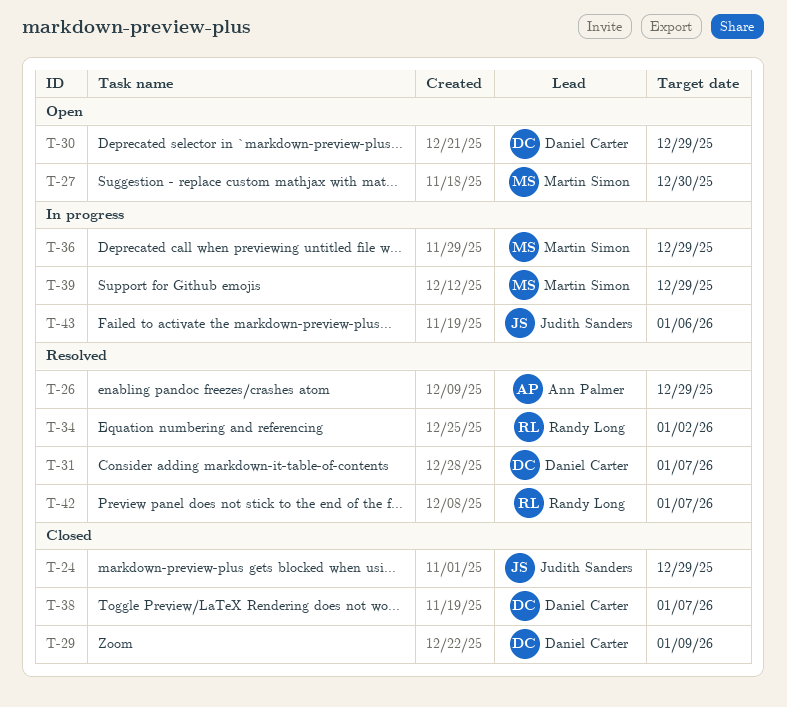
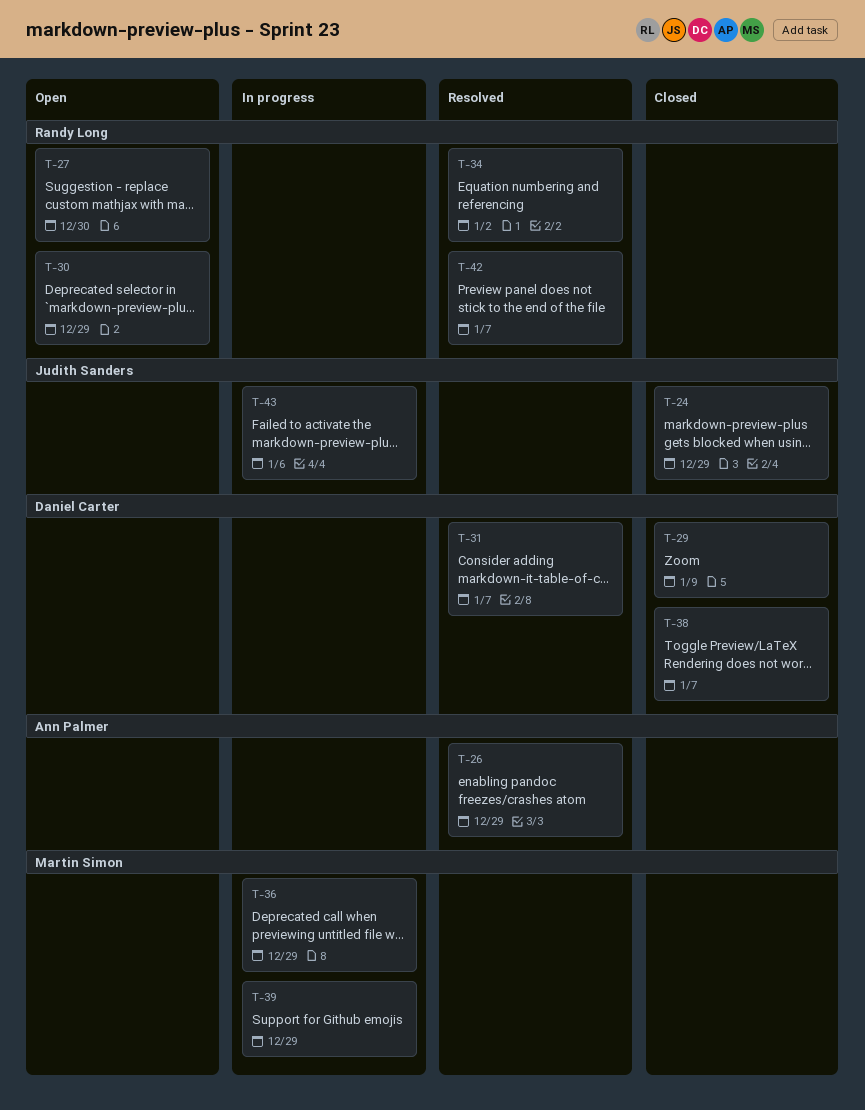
T-27, owner: Martin Simon -> Randy Long
T-30, owner: Daniel Carter -> Randy Long

